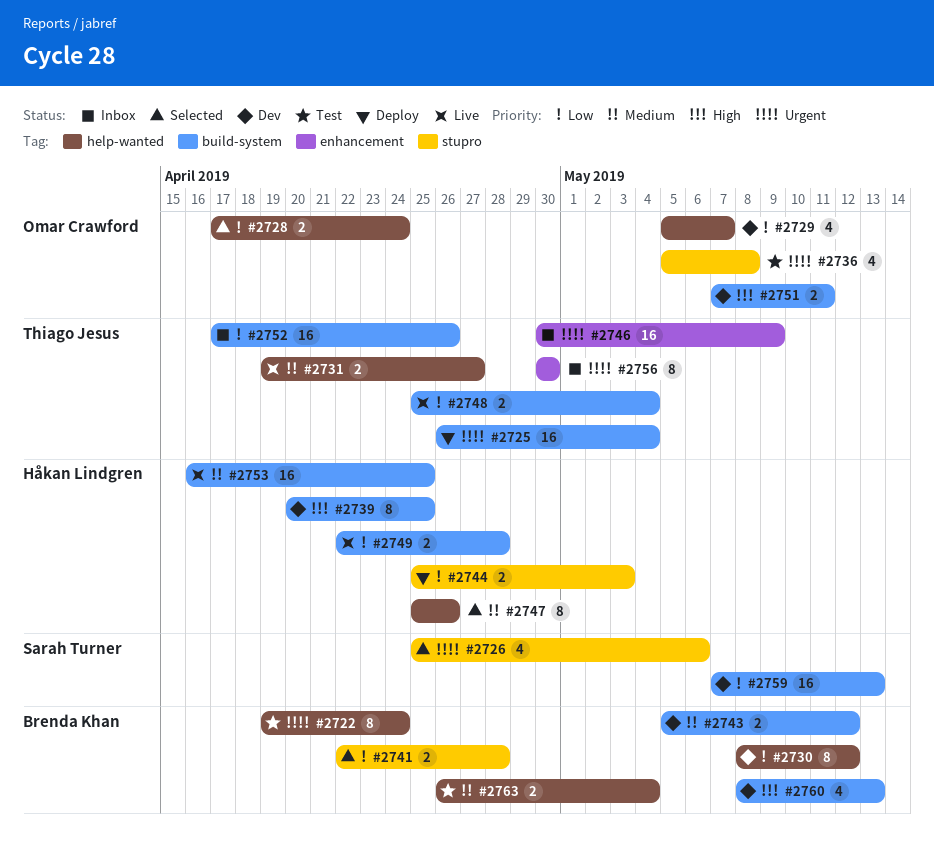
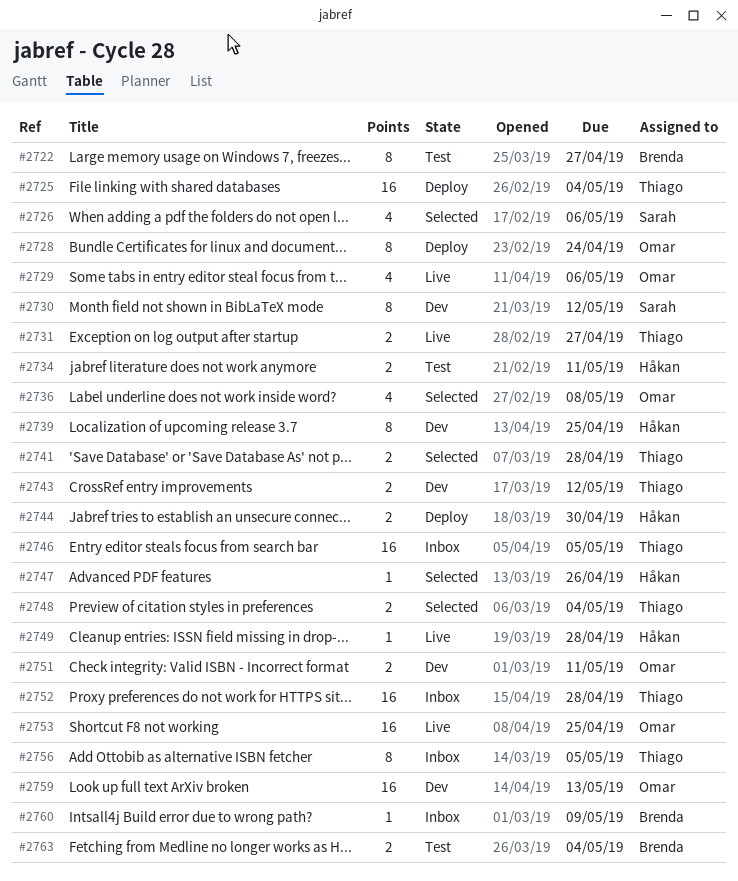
#2722, due: Apr 24 -> Apr 27
#2728, status: Selected -> Deploy
#2728, estimate: 2 -> 8
#2729, status: Dev -> Live
#2729, due: May 7 -> May 6
#2730, owner: Brenda Khan -> Sarah Turner
#2734: none -> present
#2736, status: Test -> Selected
#2741, owner: Brenda Khan -> Thiago Jesus
#2743, owner: Brenda Khan -> Thiago Jesus
#2744, due: May 3 -> Apr 30
#2746, due: May 9 -> May 5
#2747, estimate: 8 -> 1
#2748, status: Live -> Selected
#2749, estimate: 2 -> 1
#2752, due: Apr 26 -> Apr 28
#2753, owner: Håkan Lindgren -> Omar Crawford
#2756, due: Apr 30 -> May 5
#2759, owner: Sarah Turner -> Omar Crawford
#2760, status: Dev -> Inbox
#2760, estimate: 4 -> 1
#2760, due: May 13 -> May 9

